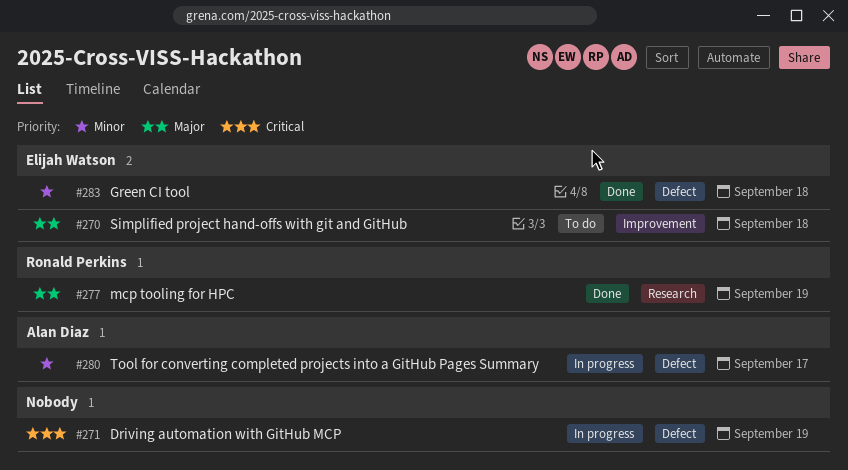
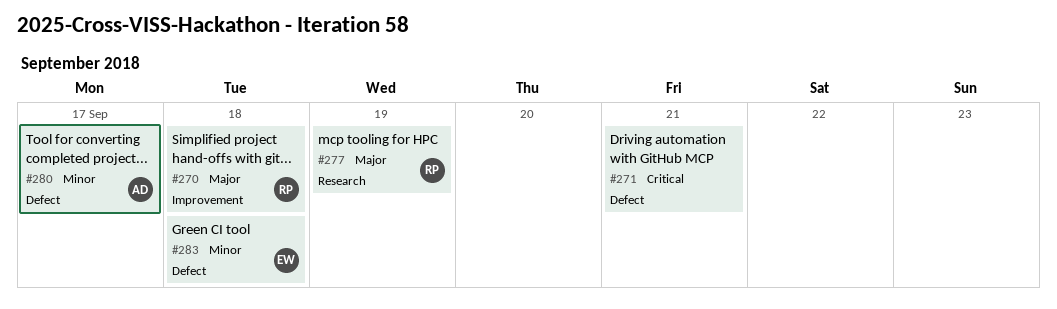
#270, owner: Elijah Watson -> Ronald Perkins
#271, due: Sep 19 -> Sep 21

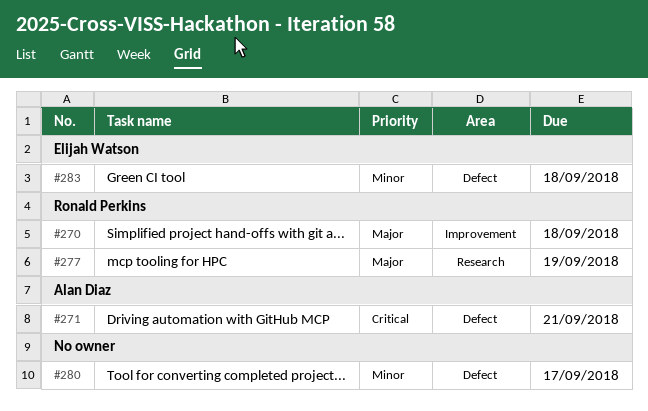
#271, owner: none -> Alan Diaz
#280, owner: Alan Diaz -> none

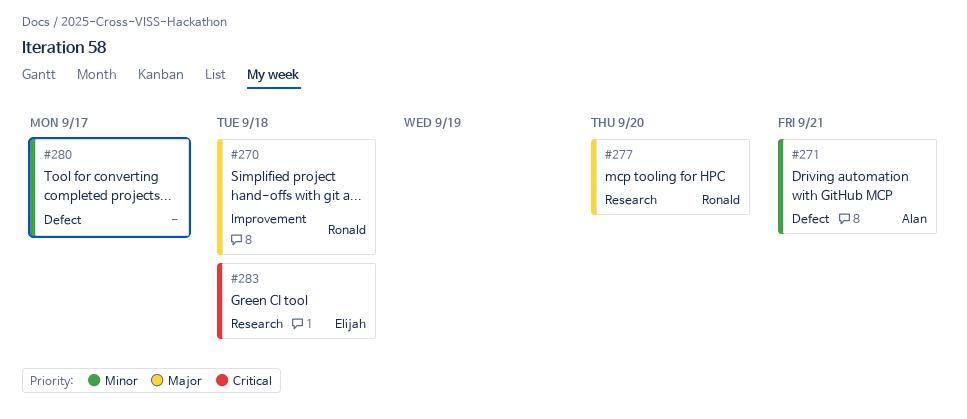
#271, priority: Critical -> Minor
#277, due: Sep 19 -> Sep 20
#283, priority: Minor -> Critical
#283, label: Defect -> Research

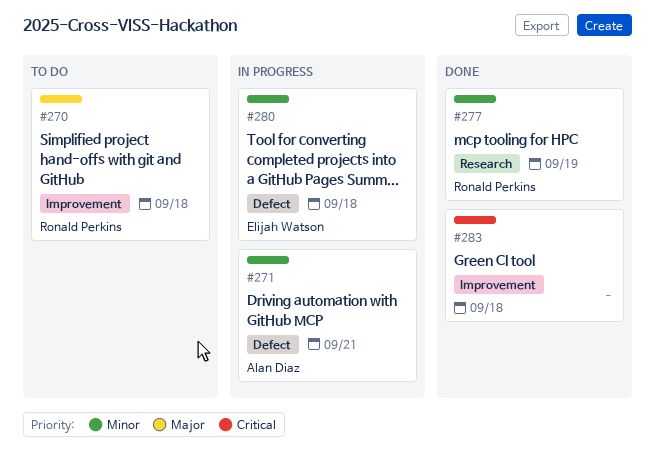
#277, priority: Major -> Minor
#277, due: Sep 20 -> Sep 19
#280, owner: none -> Elijah Watson
#280, due: Sep 17 -> Sep 18
#283, owner: Elijah Watson -> none
#283, label: Research -> Improvement

